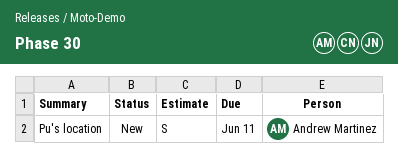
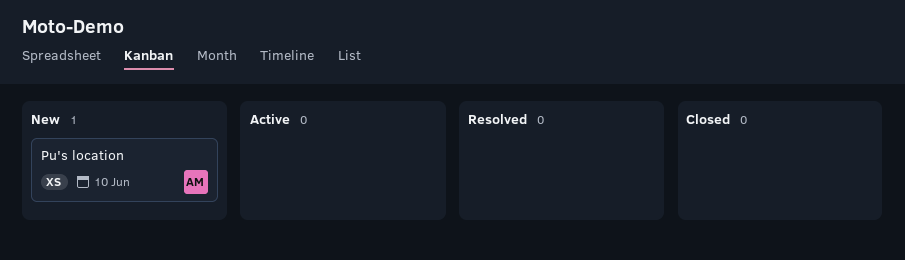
Pu's location, estimate: S -> XS
Pu's location, due: Jun 11 -> Jun 10

